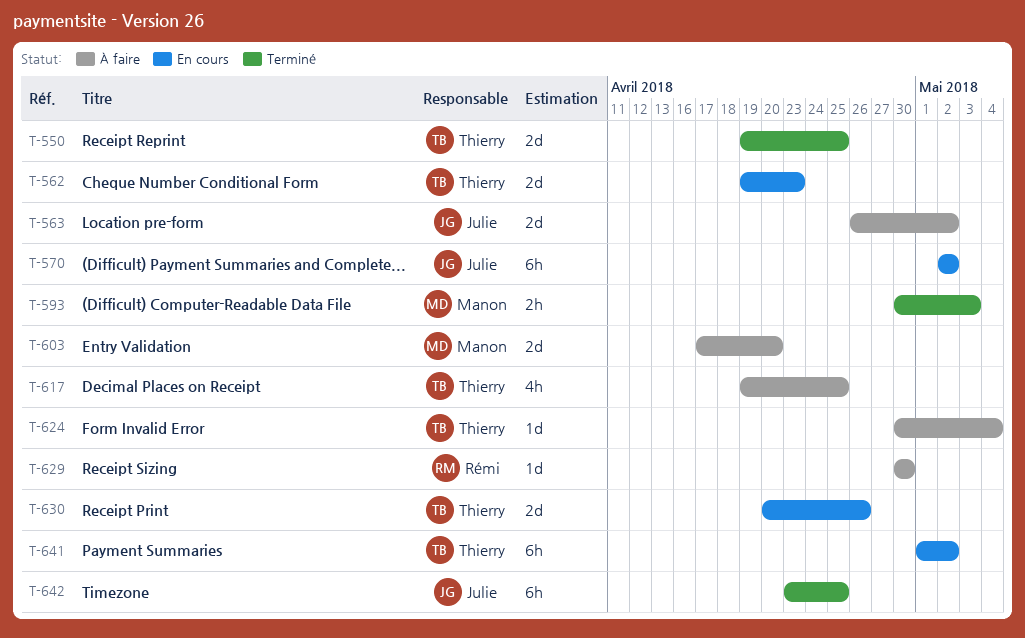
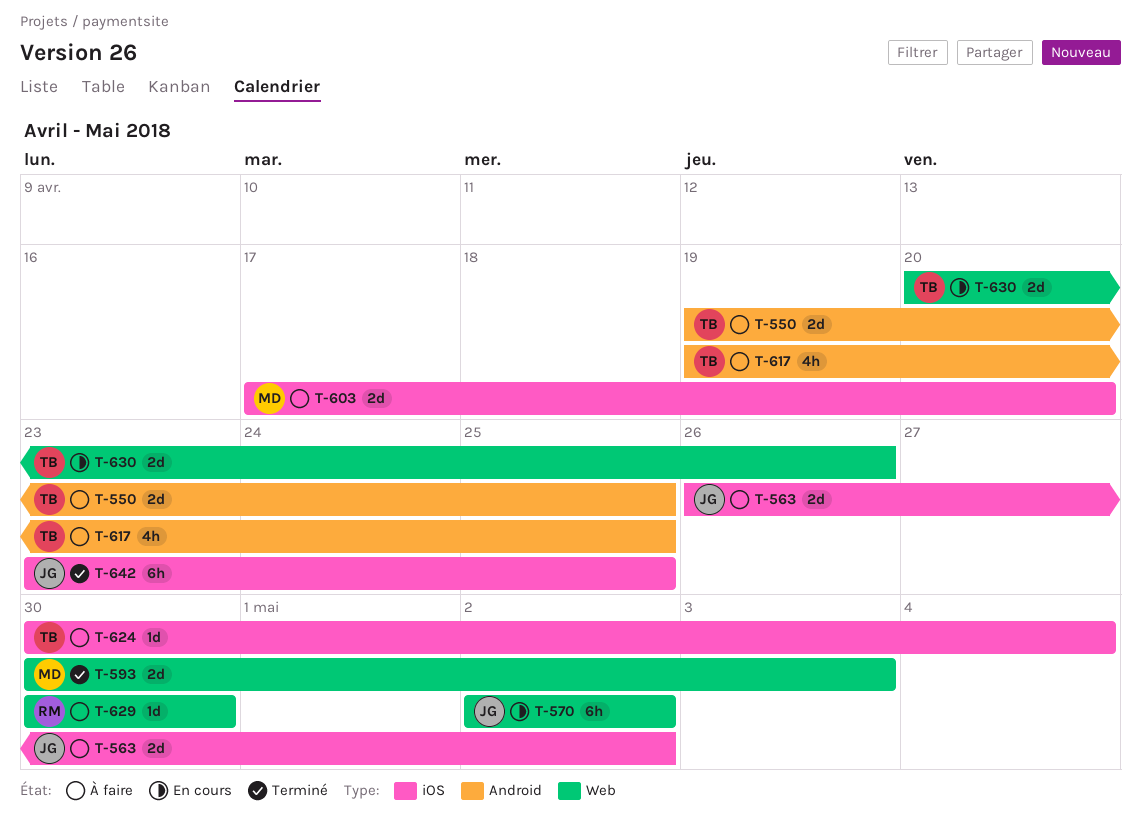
T-550, status: Terminé -> À faire
T-562: present -> none
T-593, estimate: 2h -> 2d
T-641: present -> none

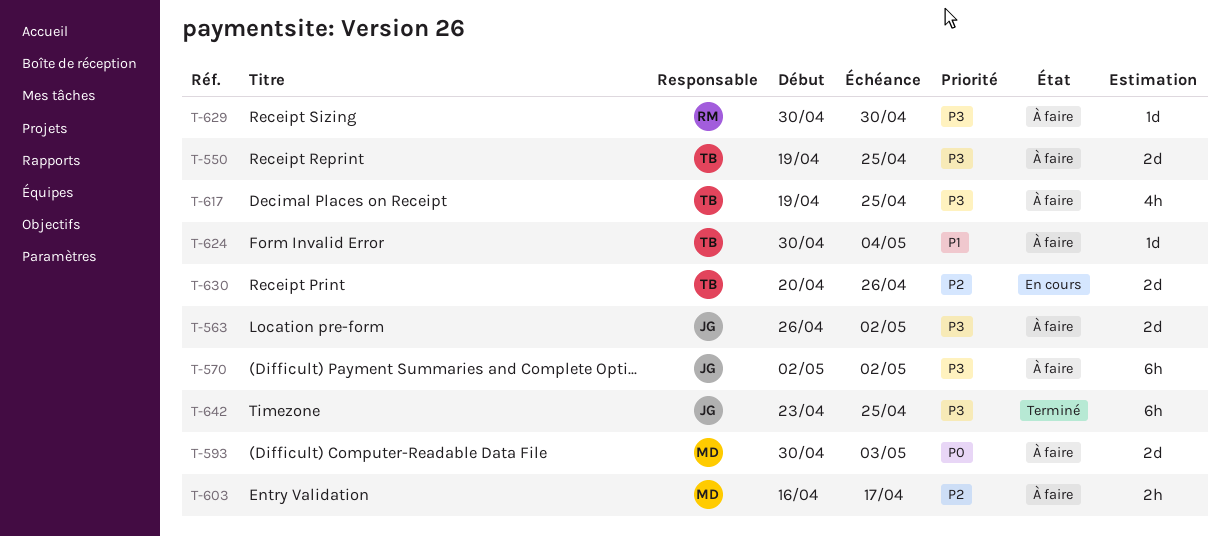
T-570, status: En cours -> À faire
T-593, status: Terminé -> À faire
T-603, estimate: 2d -> 2h
T-603, start: Apr 17 -> Apr 16
T-603, due: Apr 20 -> Apr 17

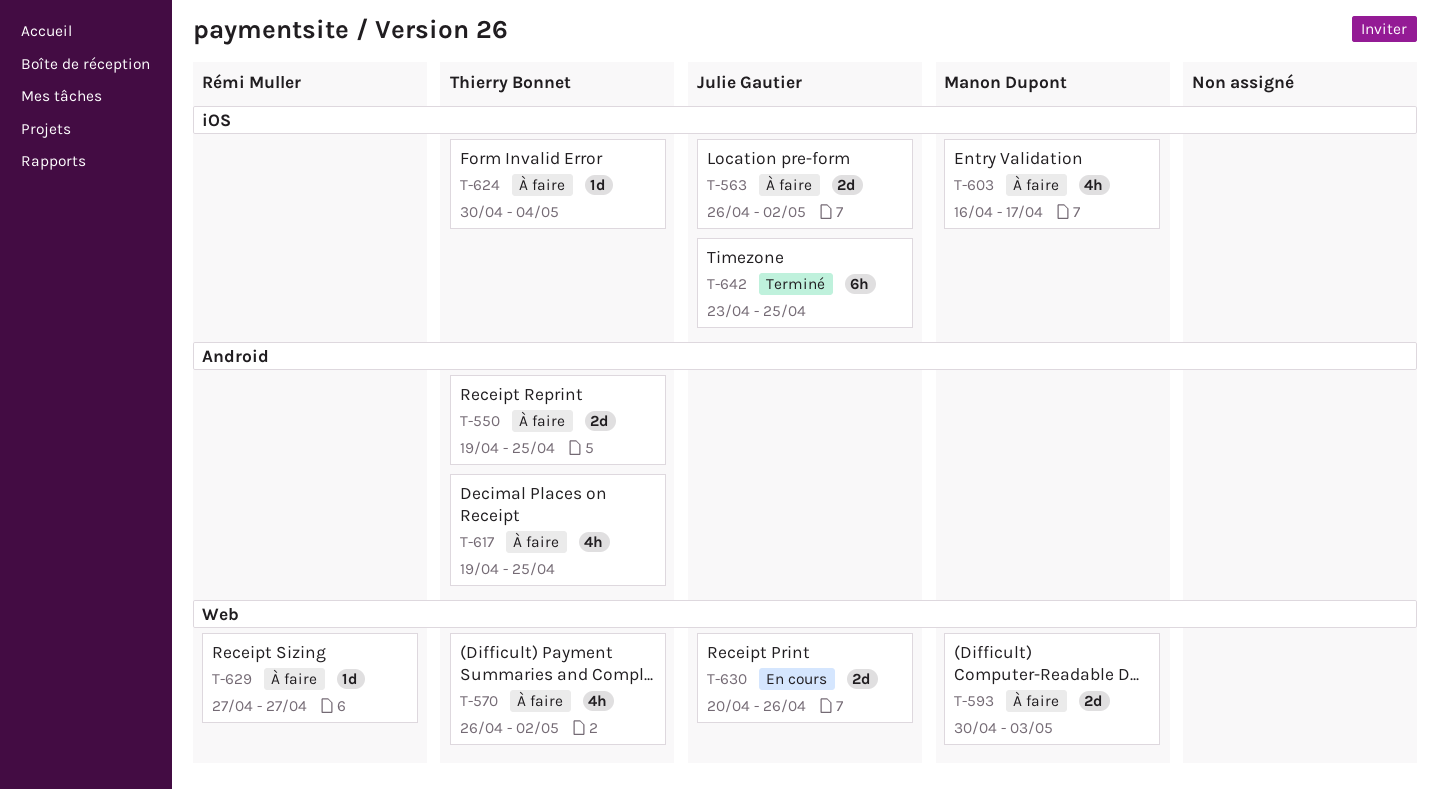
T-570, owner: Julie Gautier -> Thierry Bonnet
T-570, estimate: 6h -> 4h
T-570, start: May 2 -> Apr 26
T-603, estimate: 2h -> 4h
T-629, start: Apr 30 -> Apr 27
T-629, due: Apr 30 -> Apr 27
T-630, owner: Thierry Bonnet -> Julie Gautier

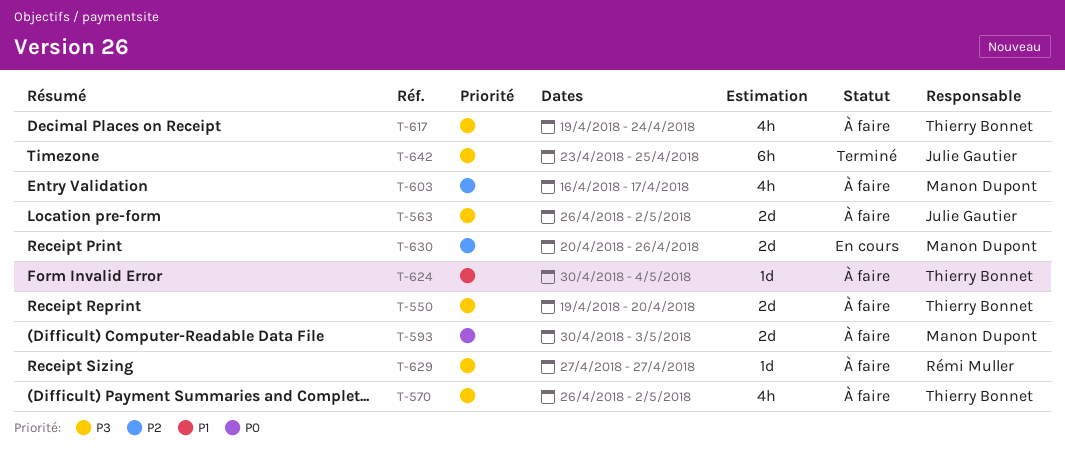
T-550, due: Apr 25 -> Apr 20
T-617, due: Apr 25 -> Apr 24
T-630, owner: Julie Gautier -> Manon Dupont

